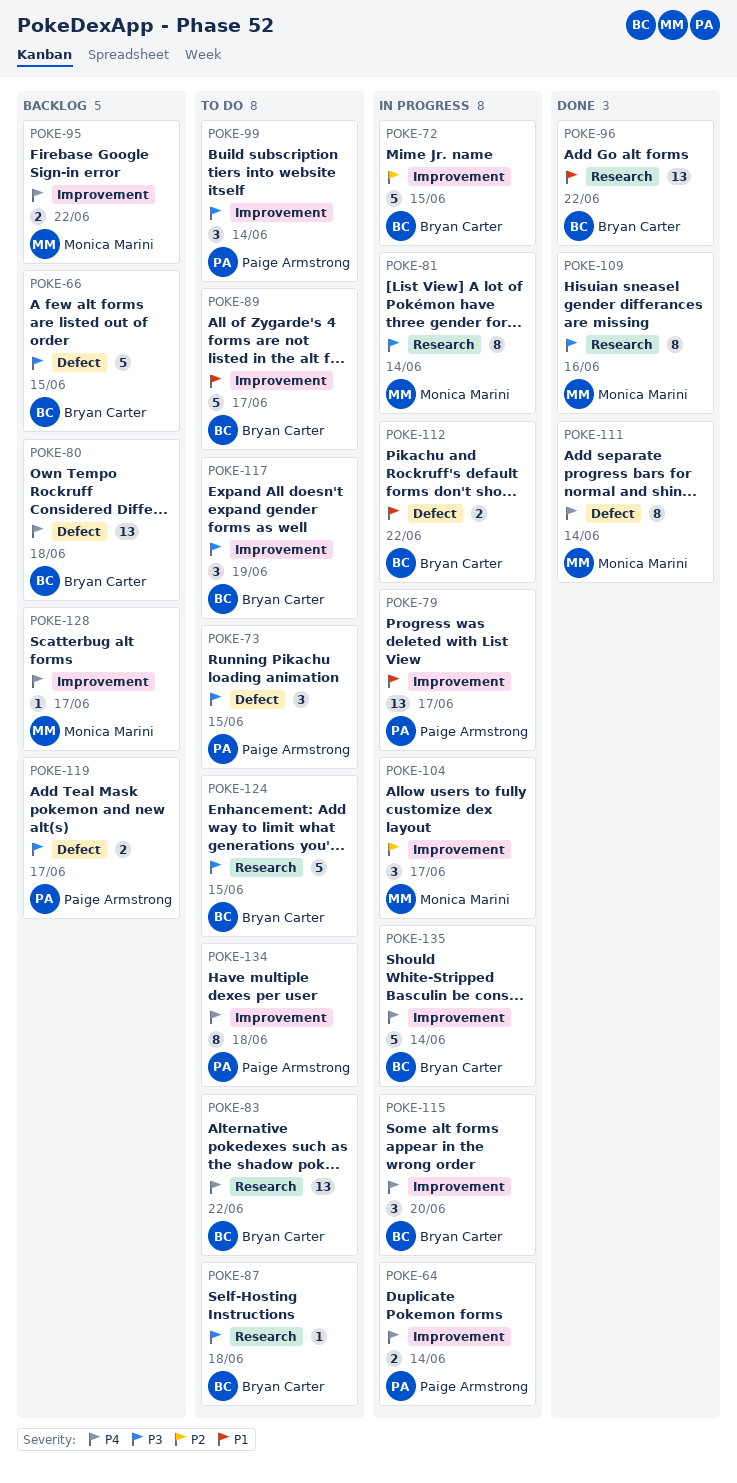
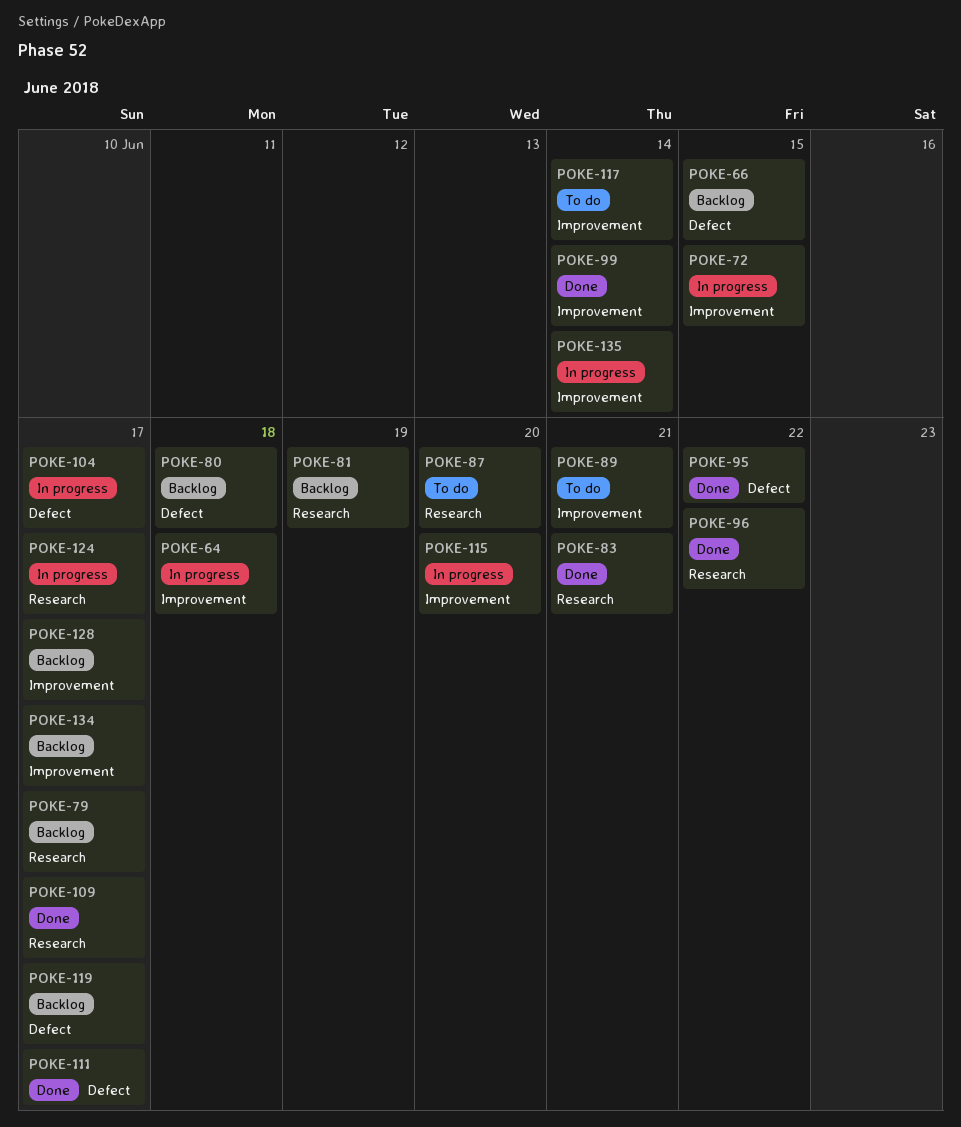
POKE-64, due: Jun 14 -> Jun 18
POKE-73: present -> none
POKE-79, status: In progress -> Backlog
POKE-79, label: Improvement -> Research
POKE-81, status: In progress -> Backlog
POKE-81, due: Jun 14 -> Jun 19
POKE-83, status: To do -> Done
POKE-83, due: Jun 22 -> Jun 21
POKE-87, due: Jun 18 -> Jun 20
POKE-89, due: Jun 17 -> Jun 21
POKE-95, status: Backlog -> Done
POKE-95, label: Improvement -> Defect
POKE-99, status: To do -> Done
POKE-104, label: Improvement -> Defect
POKE-109, due: Jun 16 -> Jun 17
POKE-111, due: Jun 14 -> Jun 17
POKE-112: present -> none
POKE-117, due: Jun 19 -> Jun 14
POKE-124, status: To do -> In progress
POKE-124, due: Jun 15 -> Jun 17
POKE-134, status: To do -> Backlog
POKE-134, due: Jun 18 -> Jun 17

